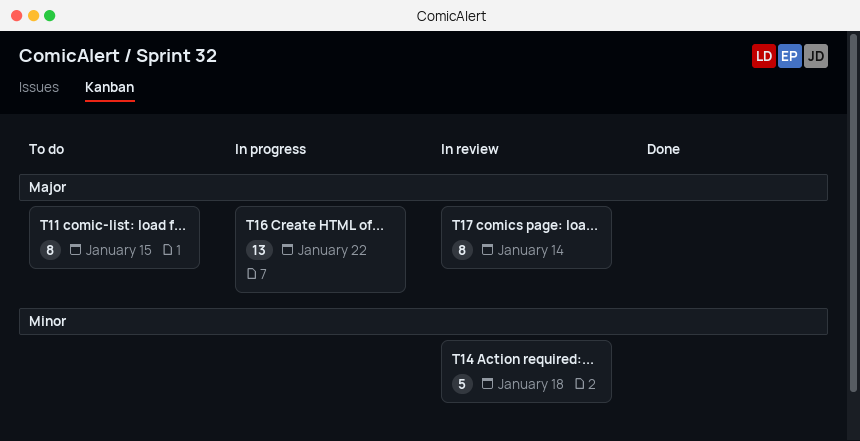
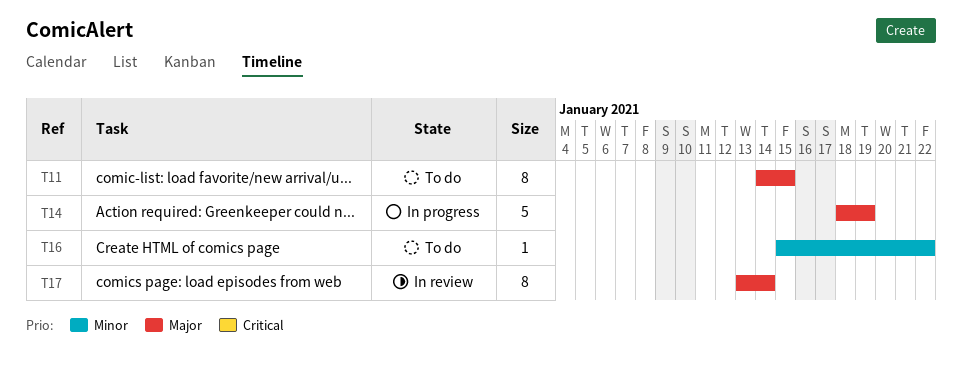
T14, status: In review -> In progress
T14, priority: Minor -> Major
T14, due: Jan 18 -> Jan 19
T16, status: In progress -> To do
T16, priority: Major -> Minor
T16, estimate: 13 -> 1

